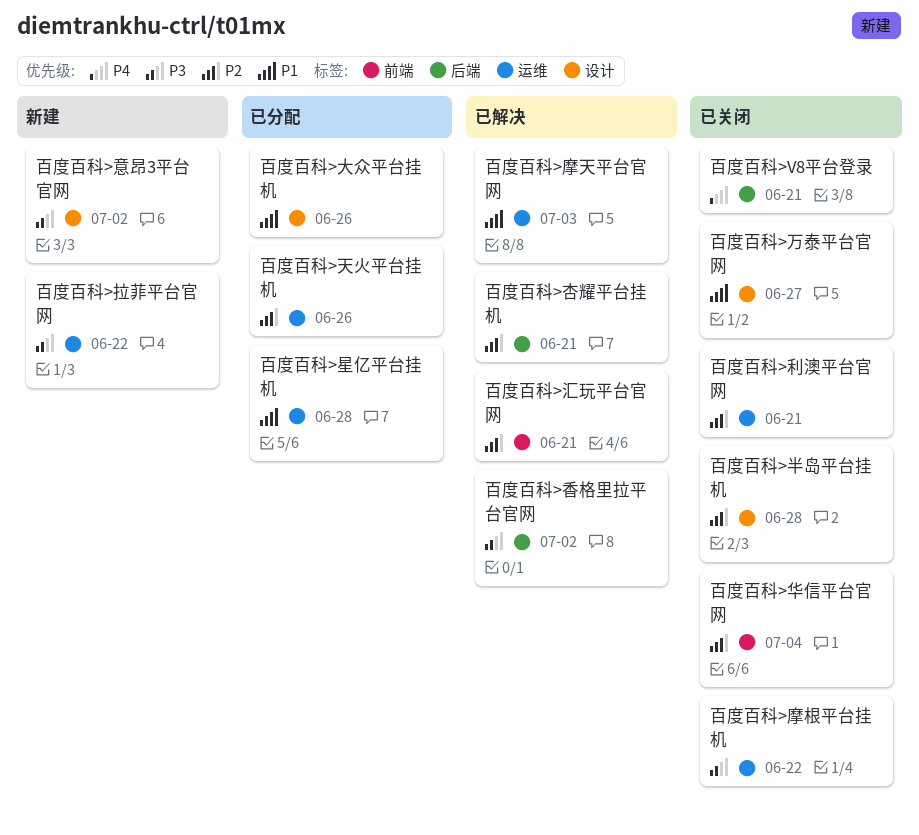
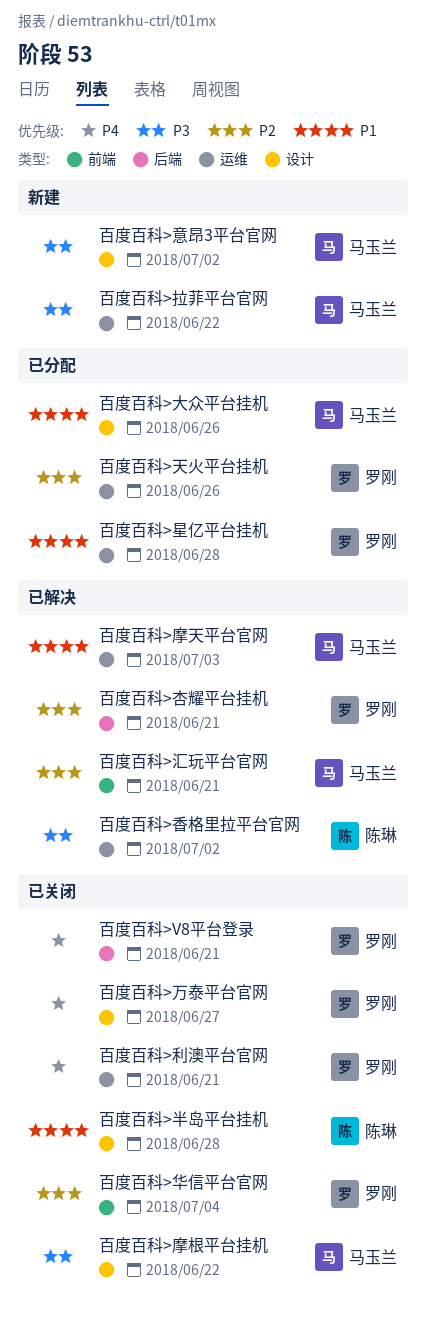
百度百科>万泰平台官网, priority: P1 -> P4
百度百科>利澳平台官网, priority: P2 -> P4
百度百科>半岛平台挂机, priority: P2 -> P1
百度百科>摩根平台挂机, label: 运维 -> 设计
百度百科>香格里拉平台官网, label: 后端 -> 运维

